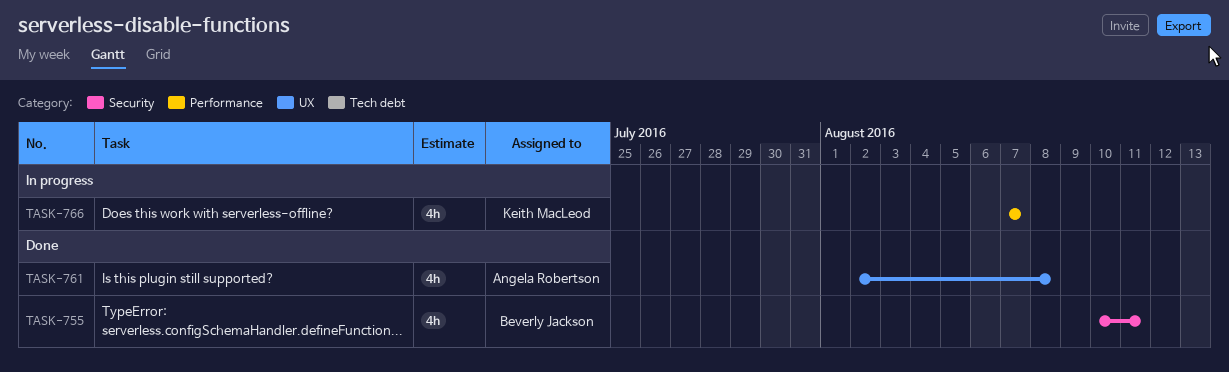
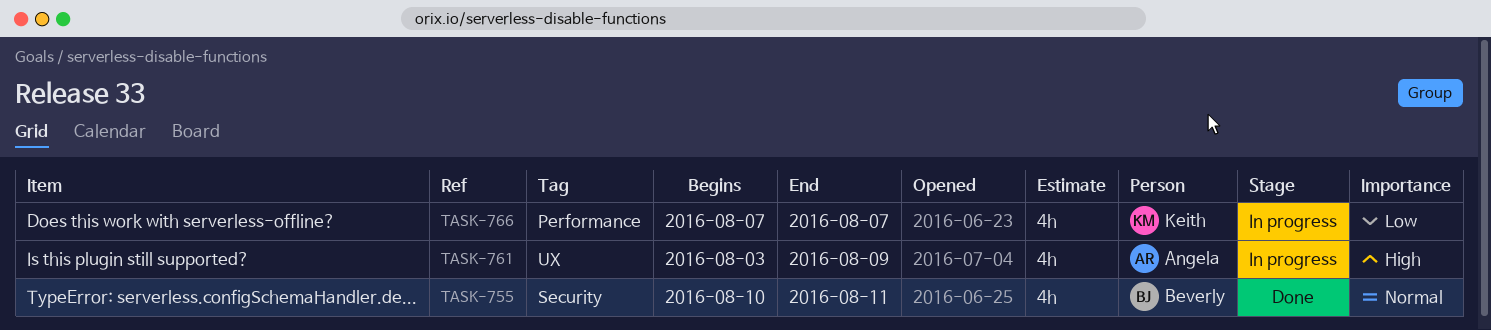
TASK-761, status: Done -> In progress
TASK-761, start: Aug 2 -> Aug 3
TASK-761, due: Aug 8 -> Aug 9

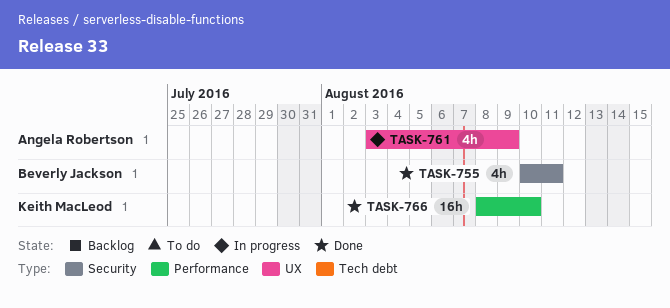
TASK-766, status: In progress -> Done
TASK-766, estimate: 4h -> 16h
TASK-766, start: Aug 7 -> Aug 8
TASK-766, due: Aug 7 -> Aug 10

